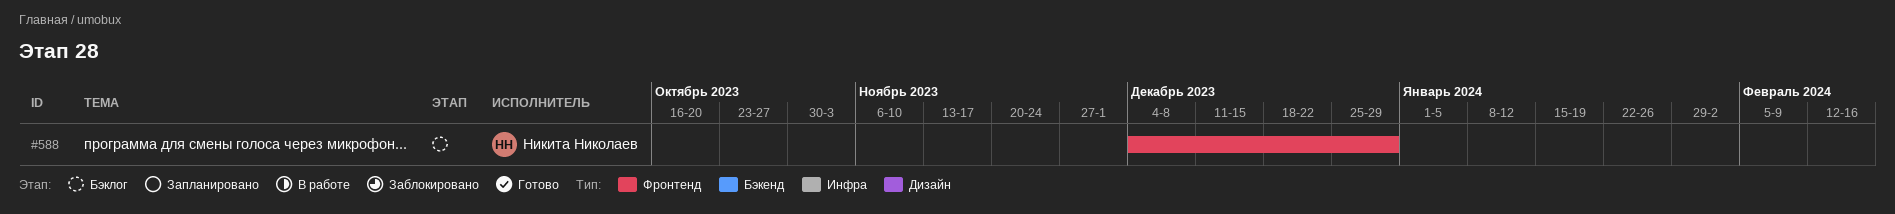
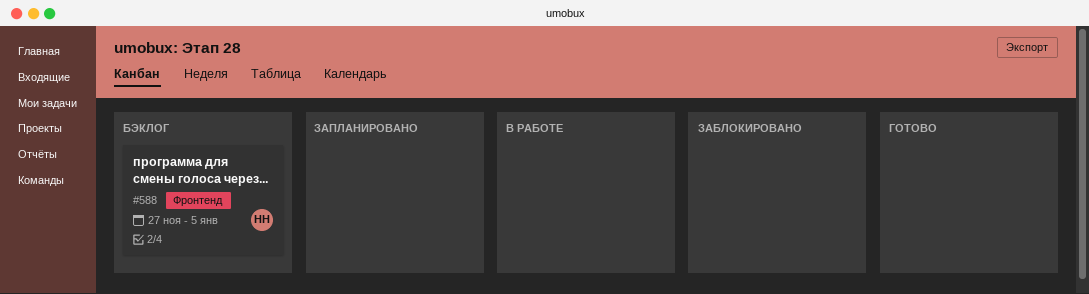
#588, start: Dec 4 -> Nov 27
#588, due: Dec 29 -> Jan 5

